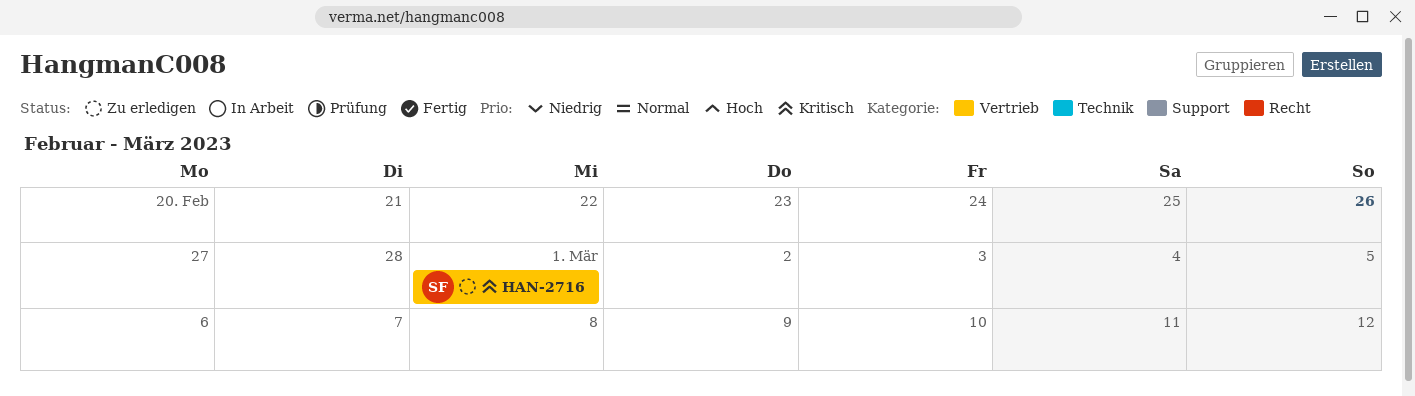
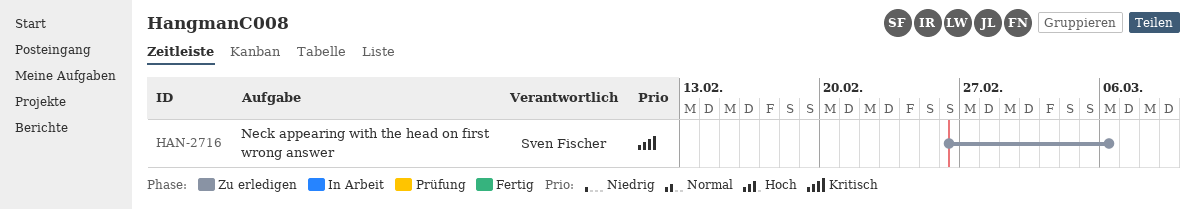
HAN-2716, start: Mar 1 -> Feb 26
HAN-2716, due: Mar 1 -> Mar 6

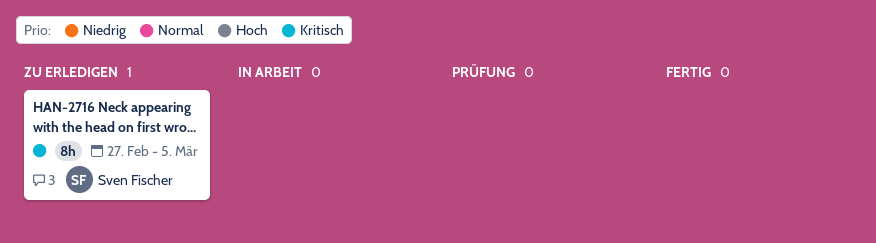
HAN-2716, start: Feb 26 -> Feb 27
HAN-2716, due: Mar 6 -> Mar 5

